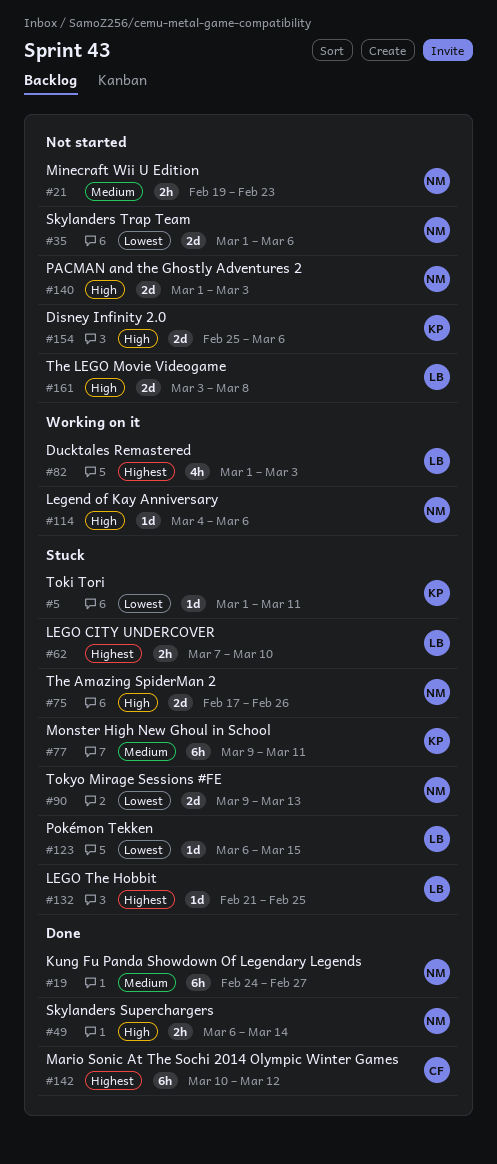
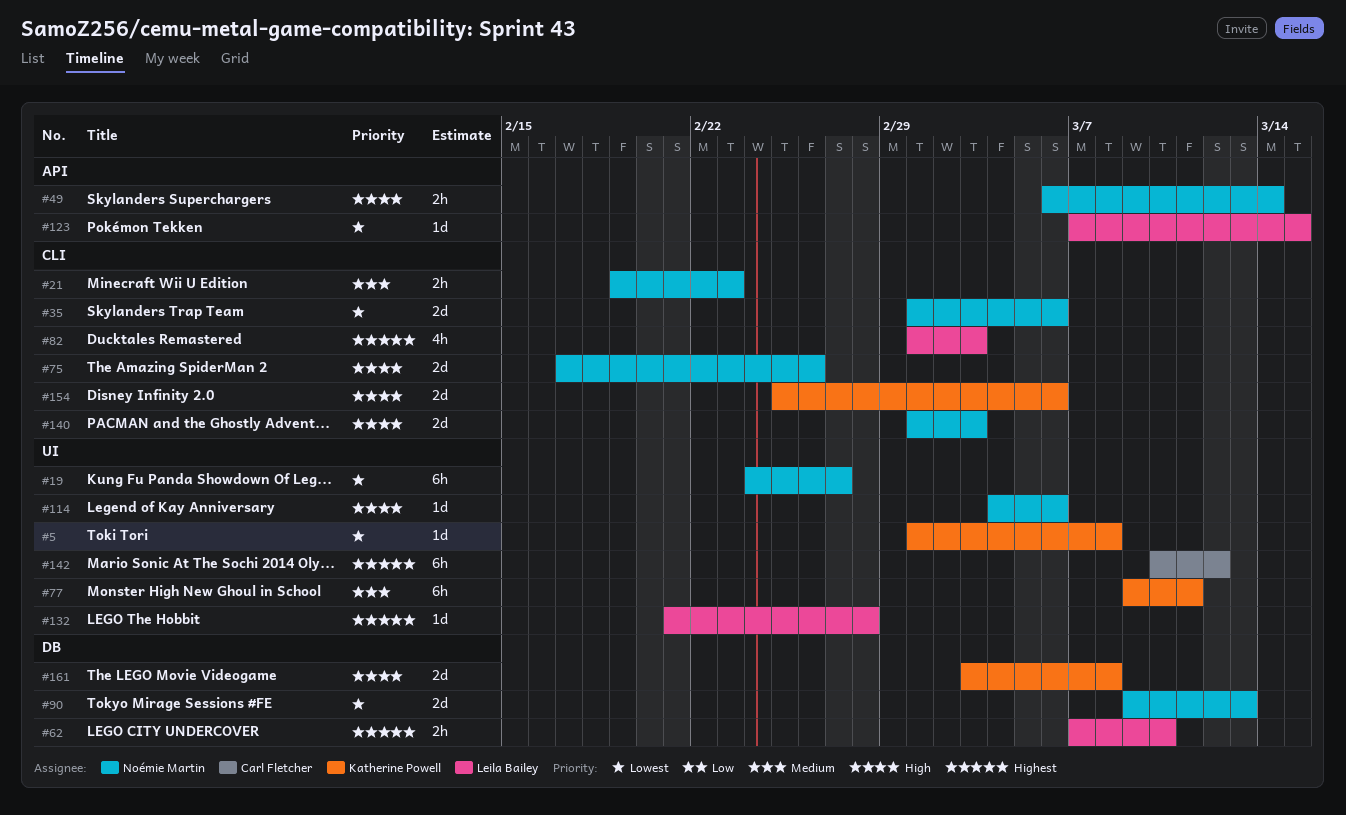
#5, due: Mar 11 -> Mar 8
#19, priority: Medium -> Lowest
#123, start: Mar 6 -> Mar 7
#132, due: Feb 25 -> Feb 28
#161, owner: Leila Bailey -> Katherine Powell

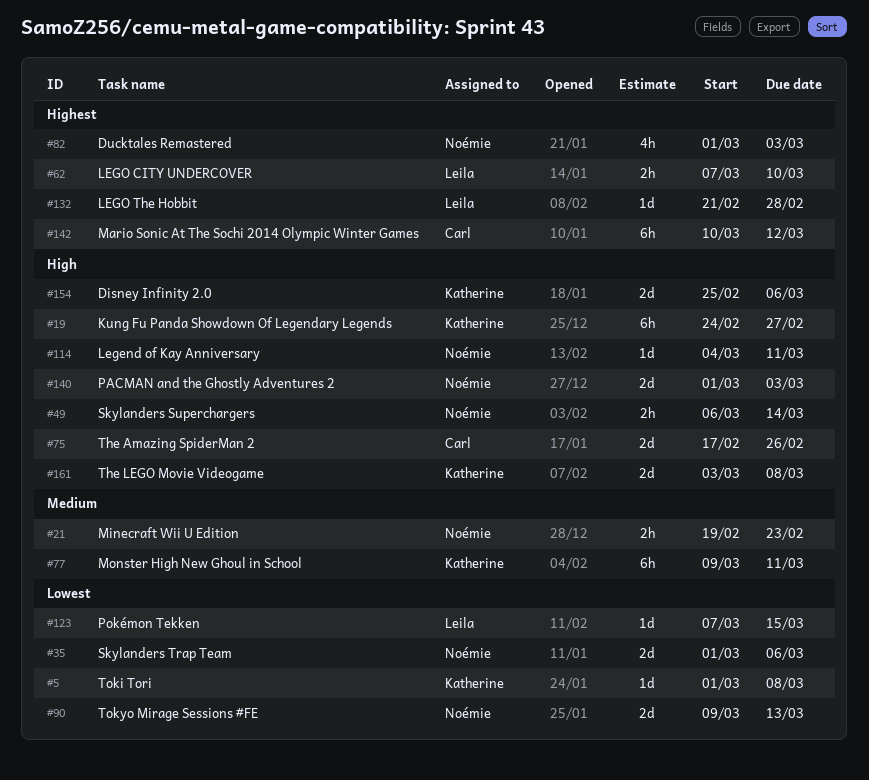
#19, owner: Noémie Martin -> Katherine Powell
#19, priority: Lowest -> High
#75, owner: Noémie Martin -> Carl Fletcher
#82, owner: Leila Bailey -> Noémie Martin
#114, due: Mar 6 -> Mar 11

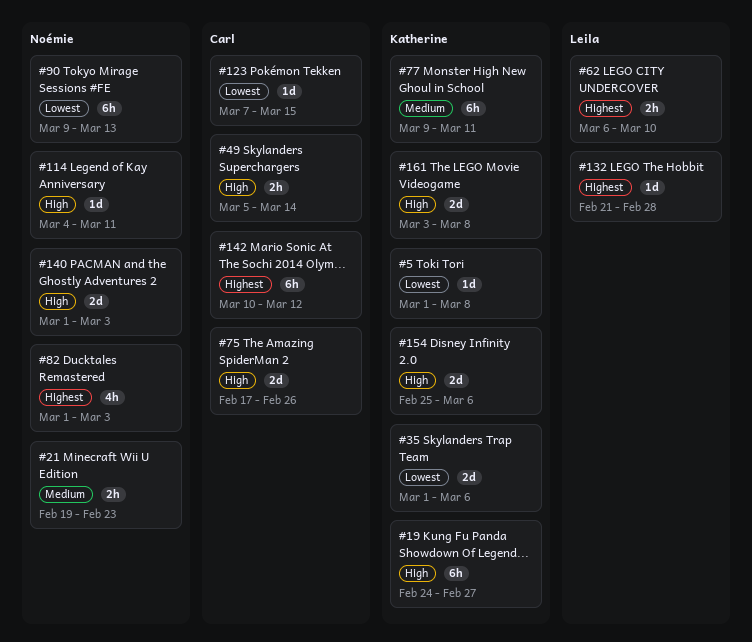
#35, owner: Noémie -> Katherine
#49, owner: Noémie -> Carl
#49, start: Mar 6 -> Mar 5
#62, start: Mar 7 -> Mar 6
#90, estimate: 2d -> 6h
#123, owner: Leila -> Carl

